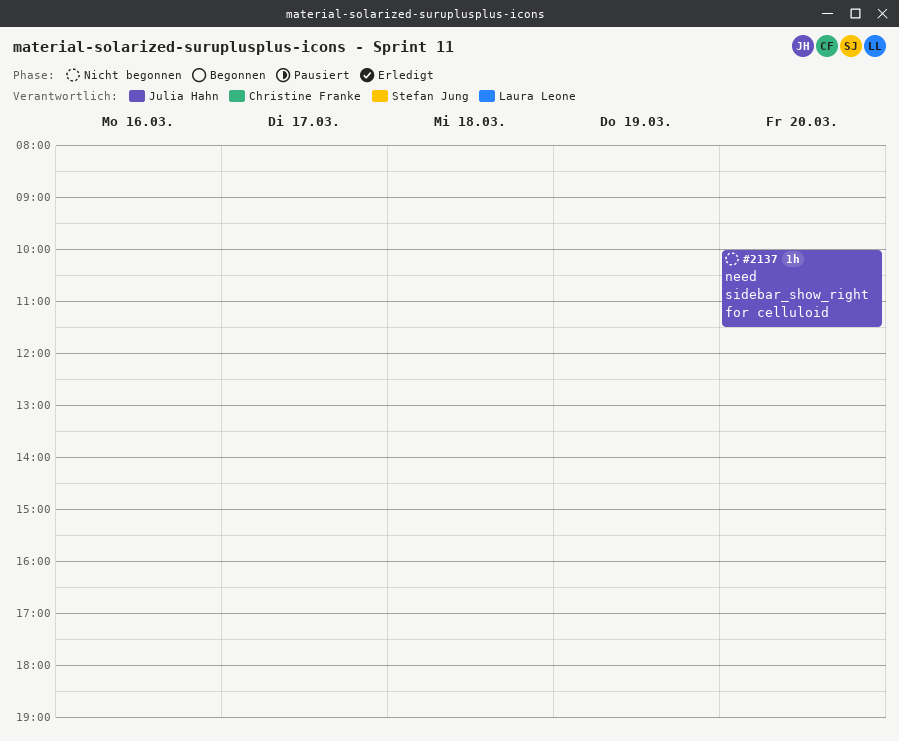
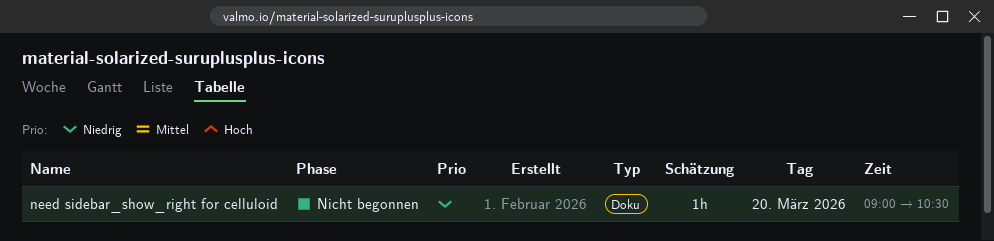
need sidebar_show_right for celluloid, begins: 10:00 -> 09:00
need sidebar_show_right for celluloid, ends: 11:30 -> 10:30

